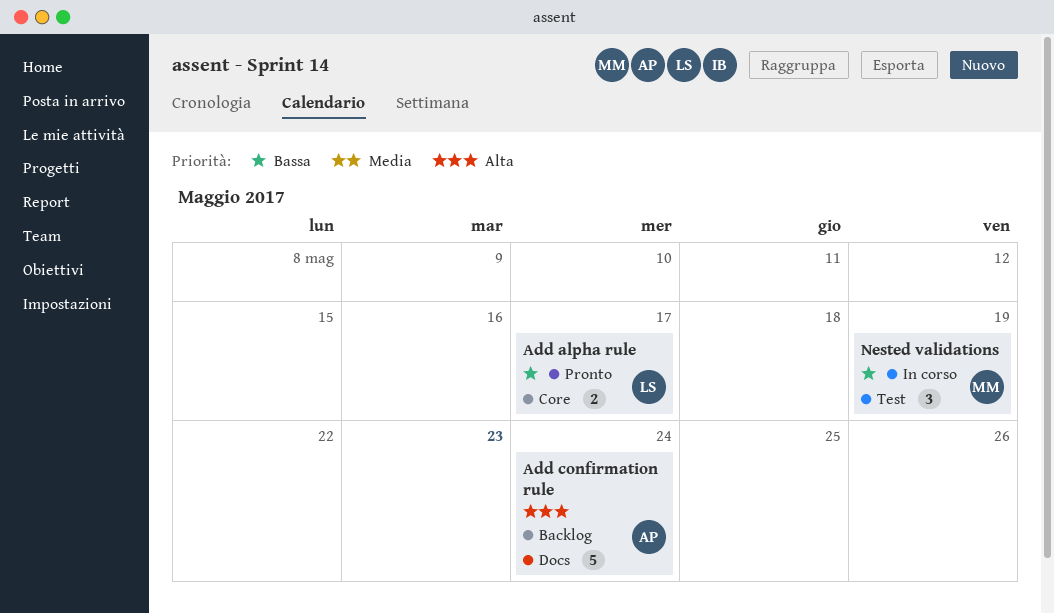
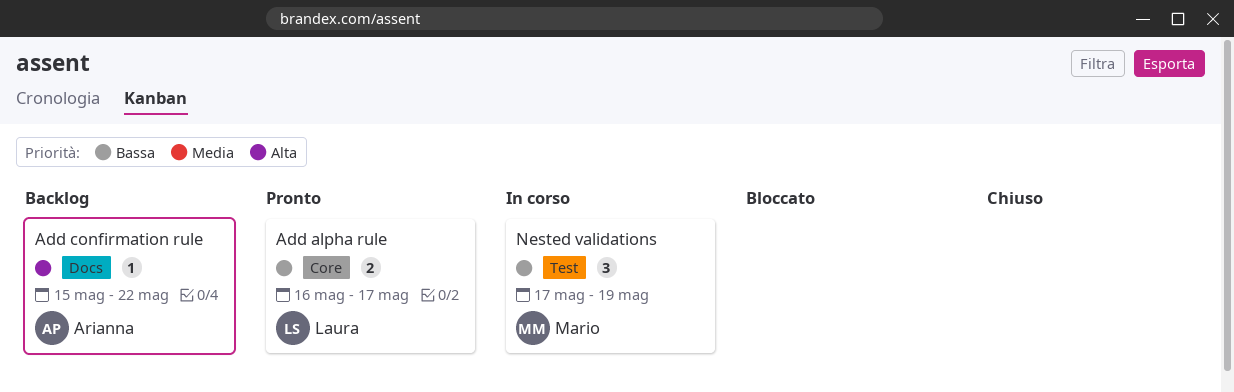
Add confirmation rule, estimate: 5 -> 1
Add confirmation rule, due: May 24 -> May 22

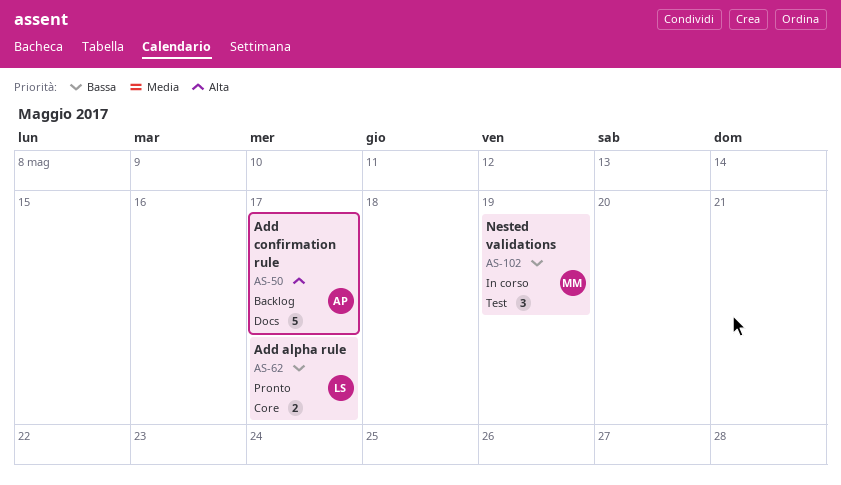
Add confirmation rule, estimate: 1 -> 5
Add confirmation rule, due: May 22 -> May 17

